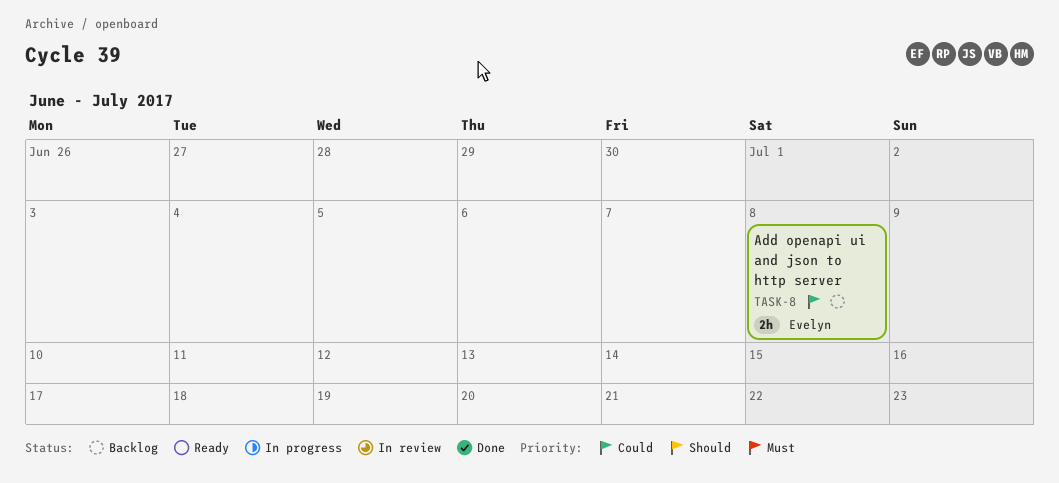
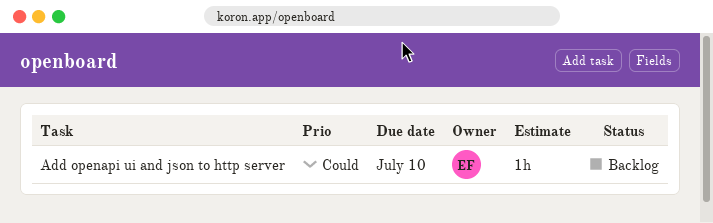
Add openapi ui and json to http server, estimate: 2h -> 1h
Add openapi ui and json to http server, due: Jul 8 -> Jul 10

